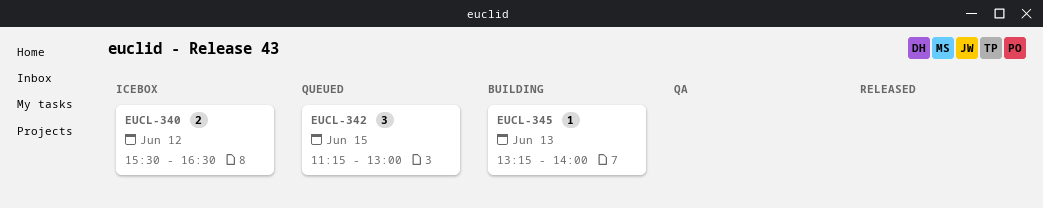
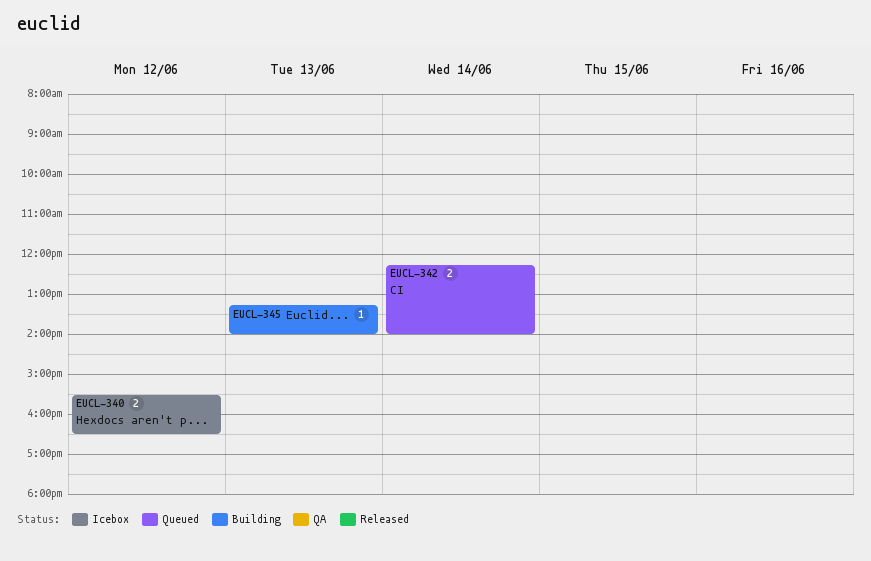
EUCL-342, estimate: 3 -> 2
EUCL-342, day: Jun 15 -> Jun 14
EUCL-342, begins: 11:15 -> 12:15
EUCL-342, ends: 13:00 -> 14:00

